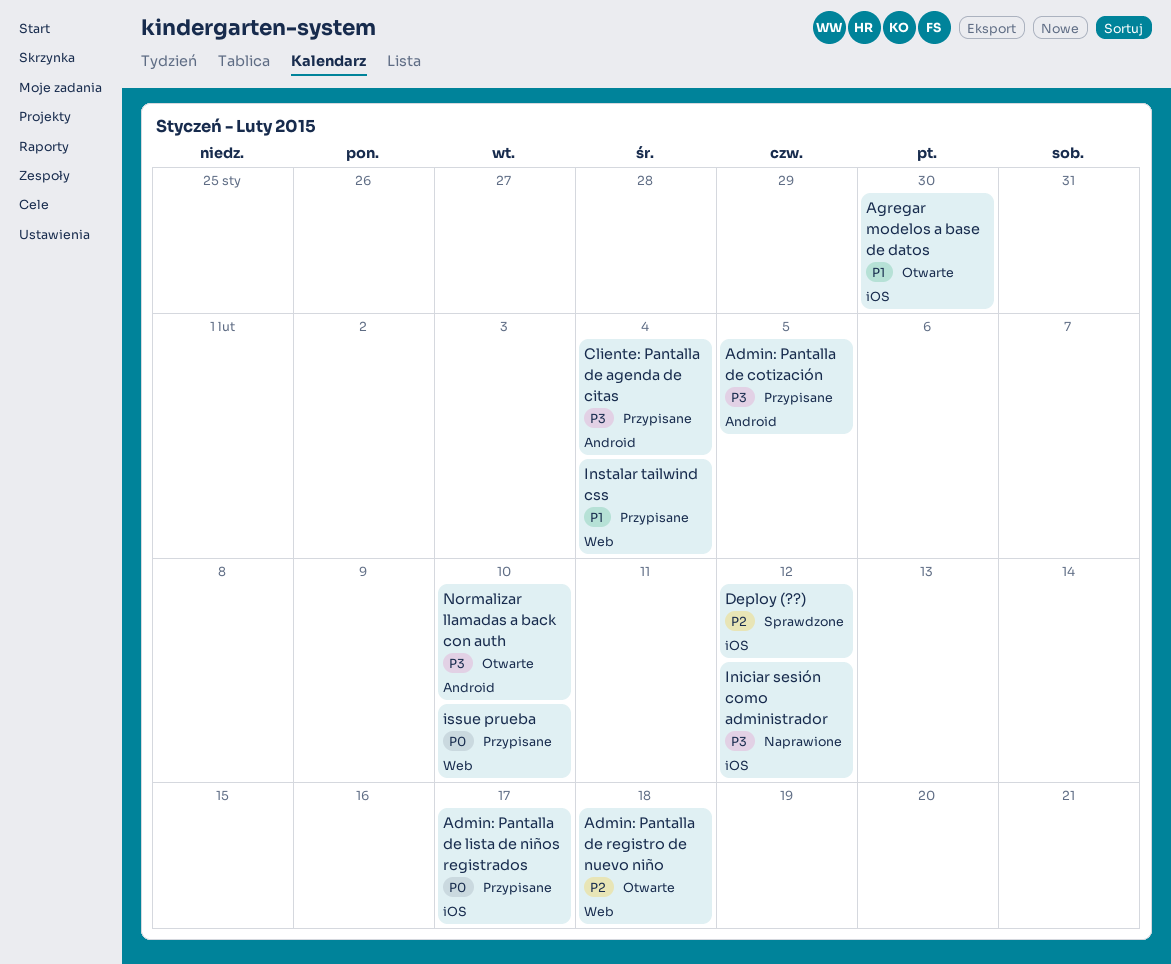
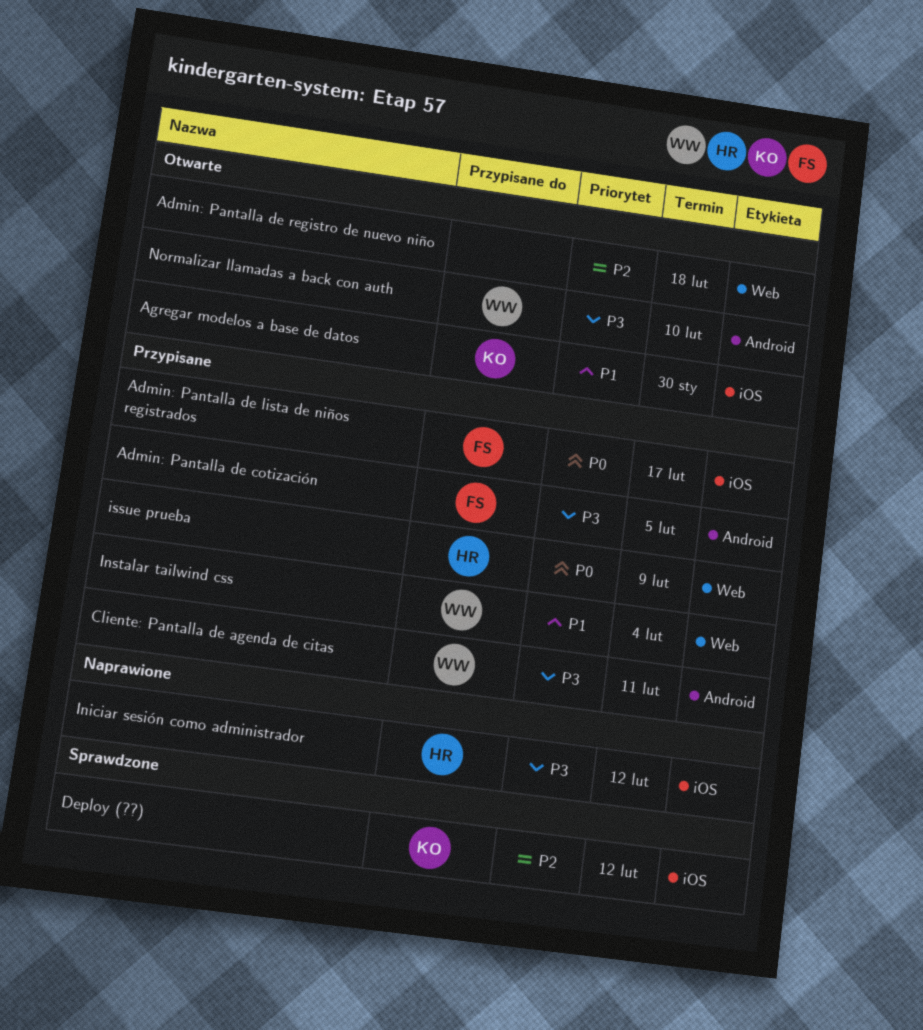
Cliente: Pantalla de agenda de citas, due: Feb 4 -> Feb 11
issue prueba, due: Feb 10 -> Feb 9

